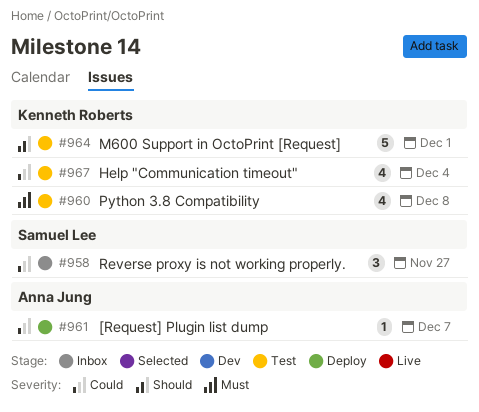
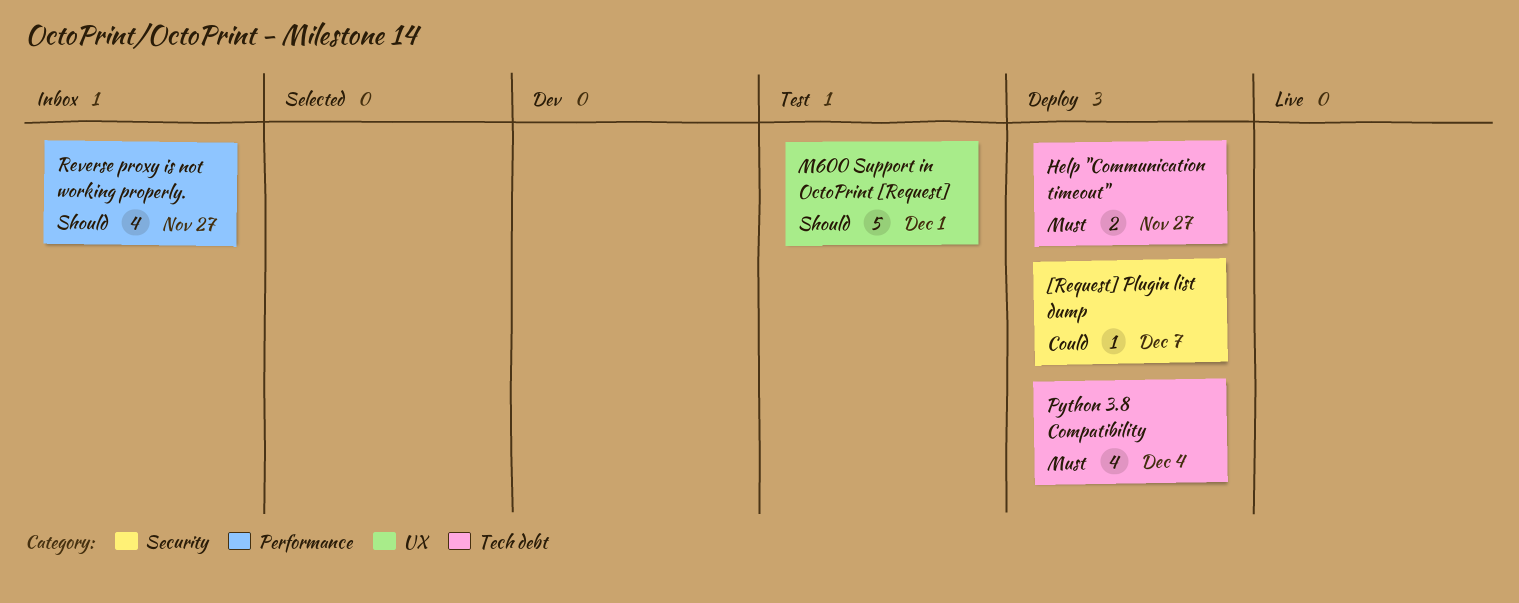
Help "Communication timeout", status: Test -> Deploy
Help "Communication timeout", priority: Could -> Must
Help "Communication timeout", estimate: 4 -> 2
Help "Communication timeout", due: Dec 4 -> Nov 27
Python 3.8 Compatibility, status: Test -> Deploy
Python 3.8 Compatibility, due: Dec 8 -> Dec 4
Reverse proxy is not working properly., priority: Could -> Should
Reverse proxy is not working properly., estimate: 3 -> 4

